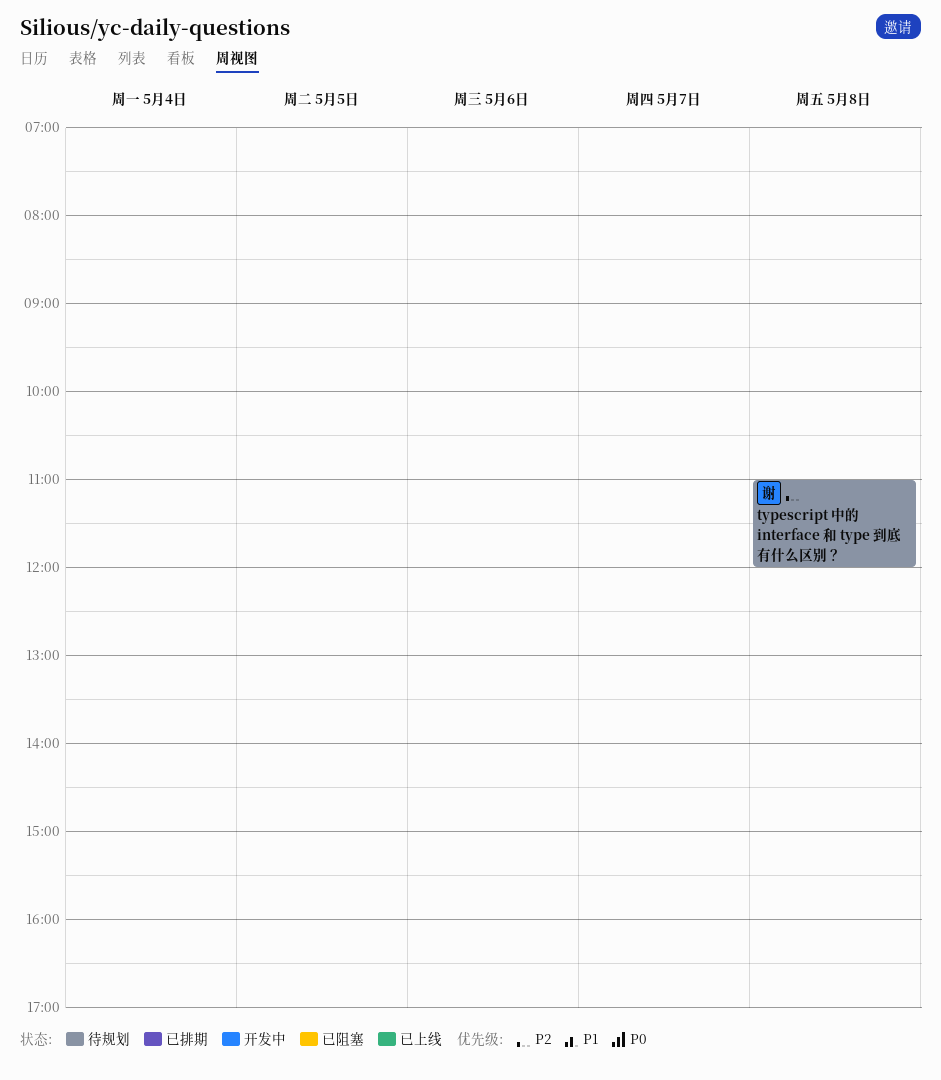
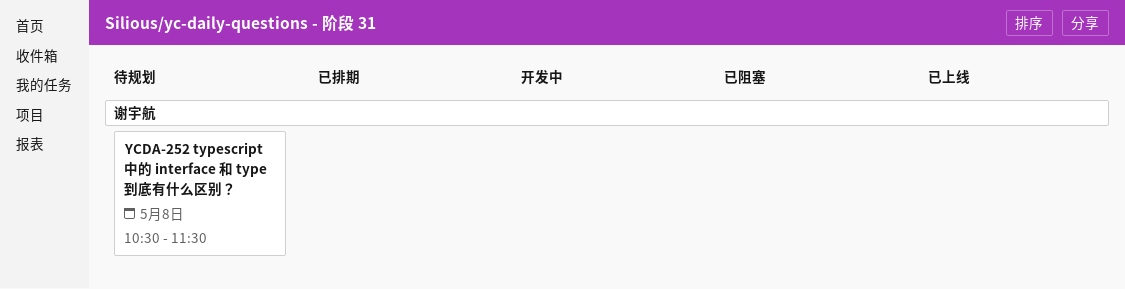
typescript 中的 interface 和 type 到底有什么区别？, begins: 11:00 -> 10:30
typescript 中的 interface 和 type 到底有什么区别？, ends: 12:00 -> 11:30

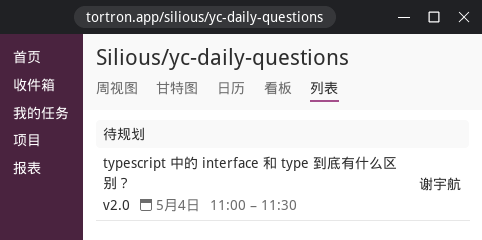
typescript 中的 interface 和 type 到底有什么区别？, day: May 8 -> May 4
typescript 中的 interface 和 type 到底有什么区别？, begins: 10:30 -> 11:00

